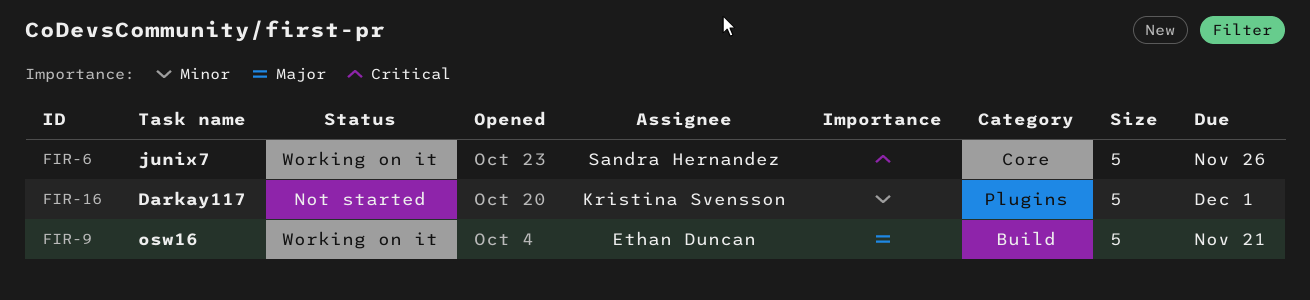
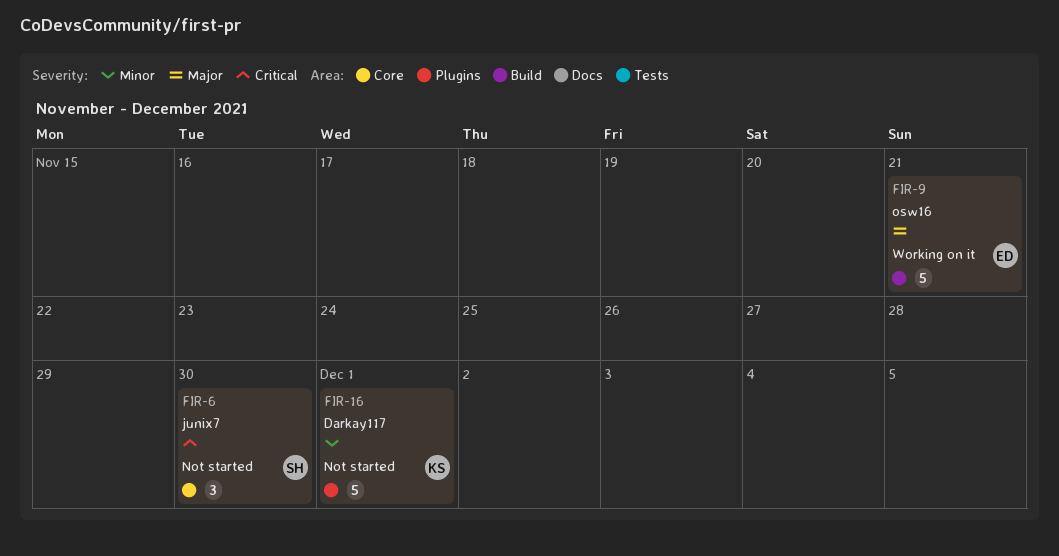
FIR-6, status: Working on it -> Not started
FIR-6, estimate: 5 -> 3
FIR-6, due: Nov 26 -> Nov 30

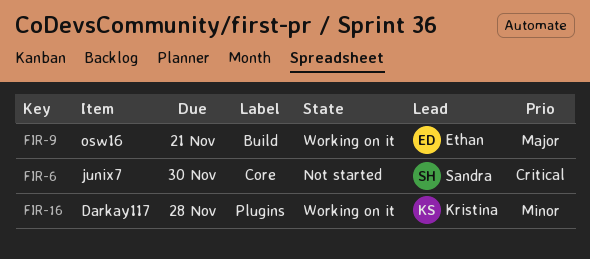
FIR-16, status: Not started -> Working on it
FIR-16, due: Dec 1 -> Nov 28

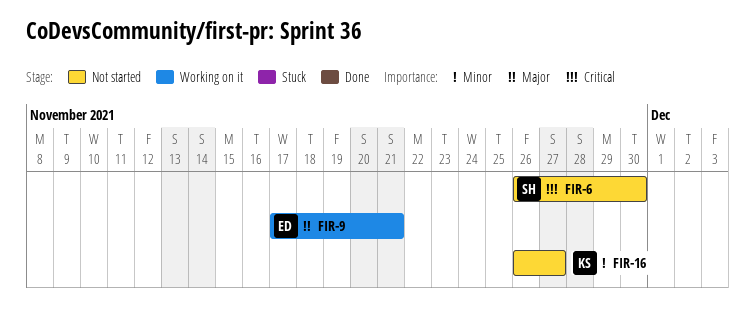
FIR-16, status: Working on it -> Not started
FIR-16, due: Nov 28 -> Nov 27

